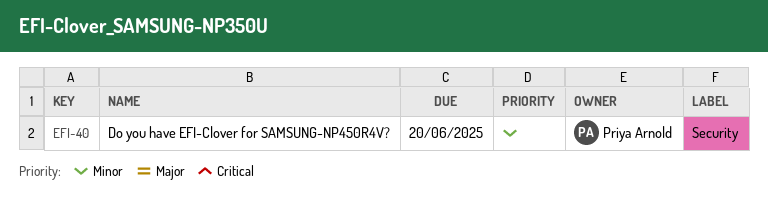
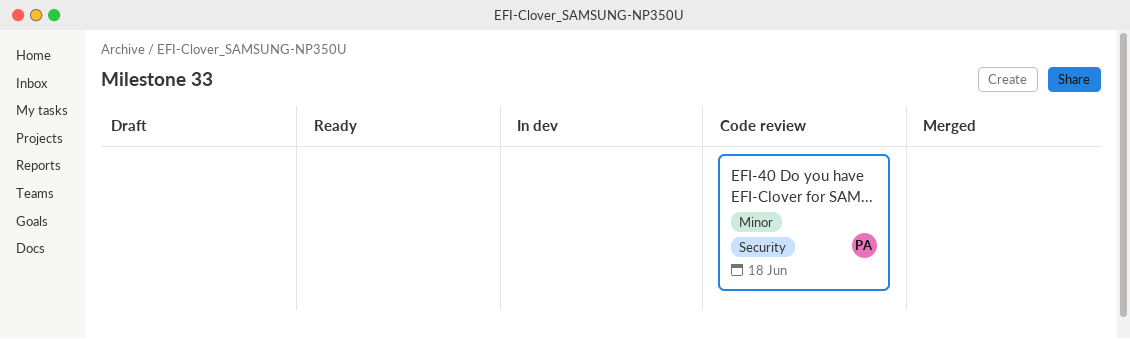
EFI-40, due: Jun 20 -> Jun 18

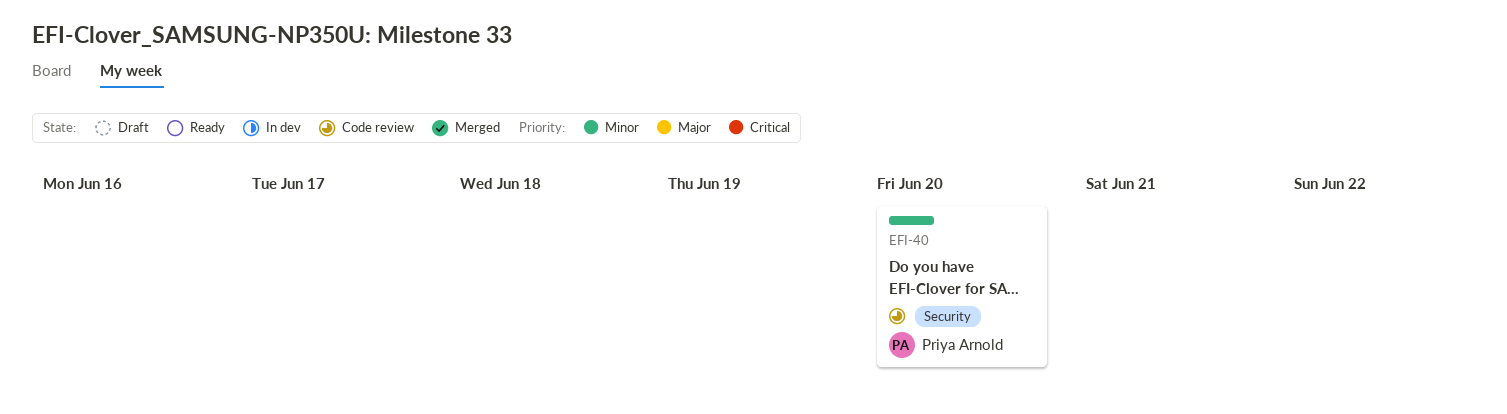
EFI-40, due: Jun 18 -> Jun 20

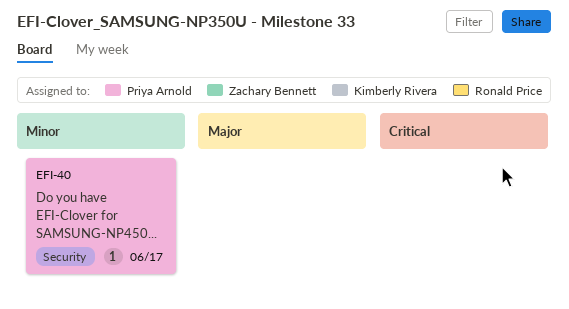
EFI-40, due: Jun 20 -> Jun 17

